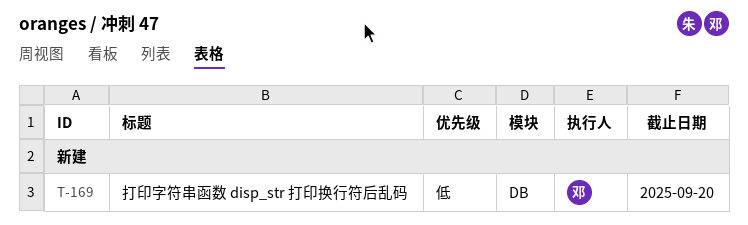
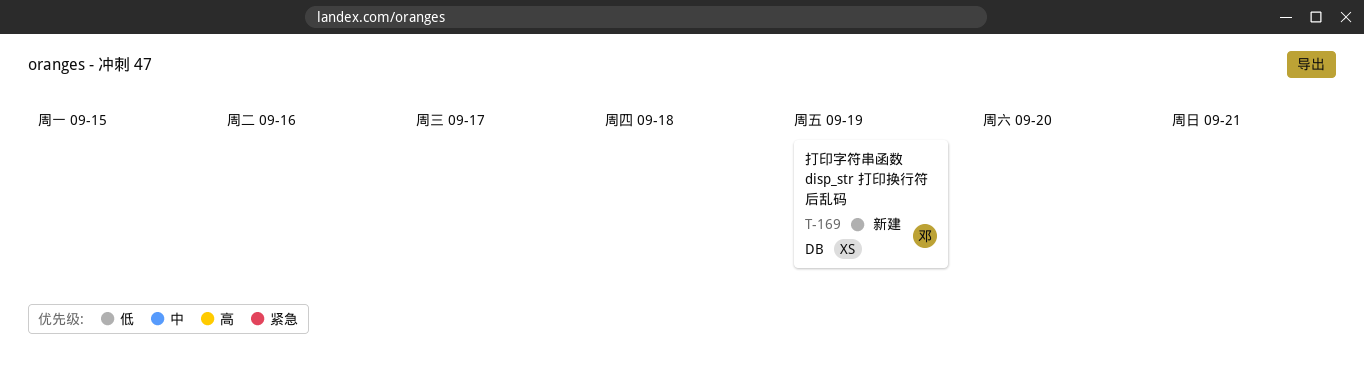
T-169, due: Sep 20 -> Sep 19

